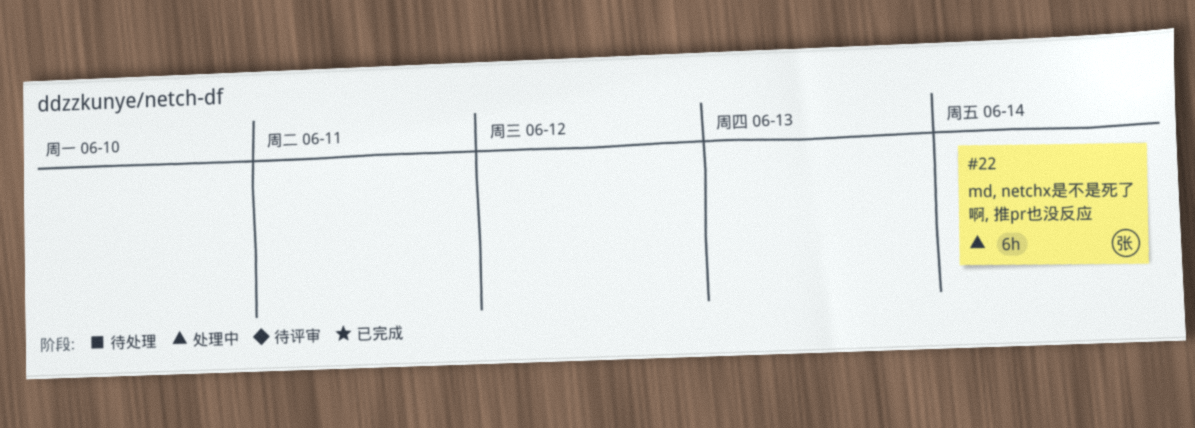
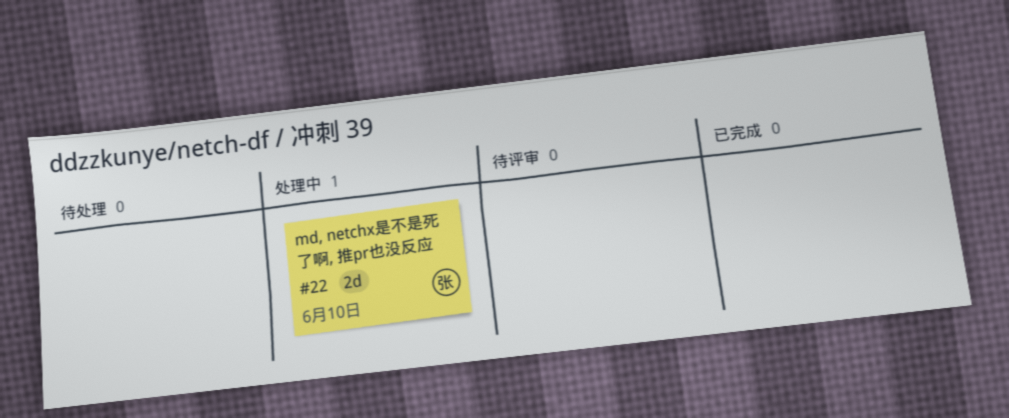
#22, estimate: 6h -> 2d
#22, due: Jun 14 -> Jun 10

